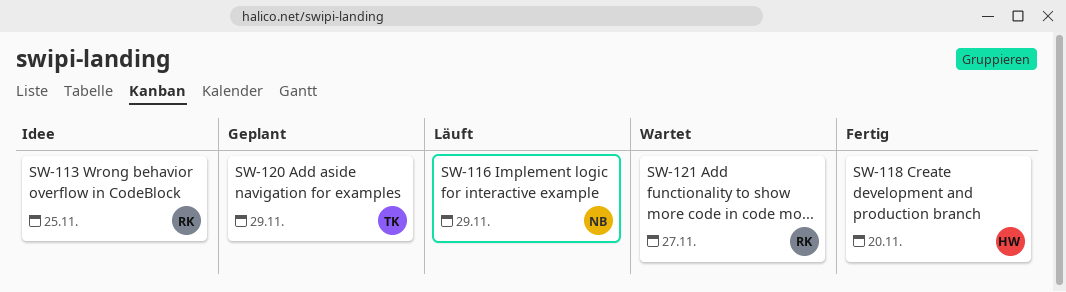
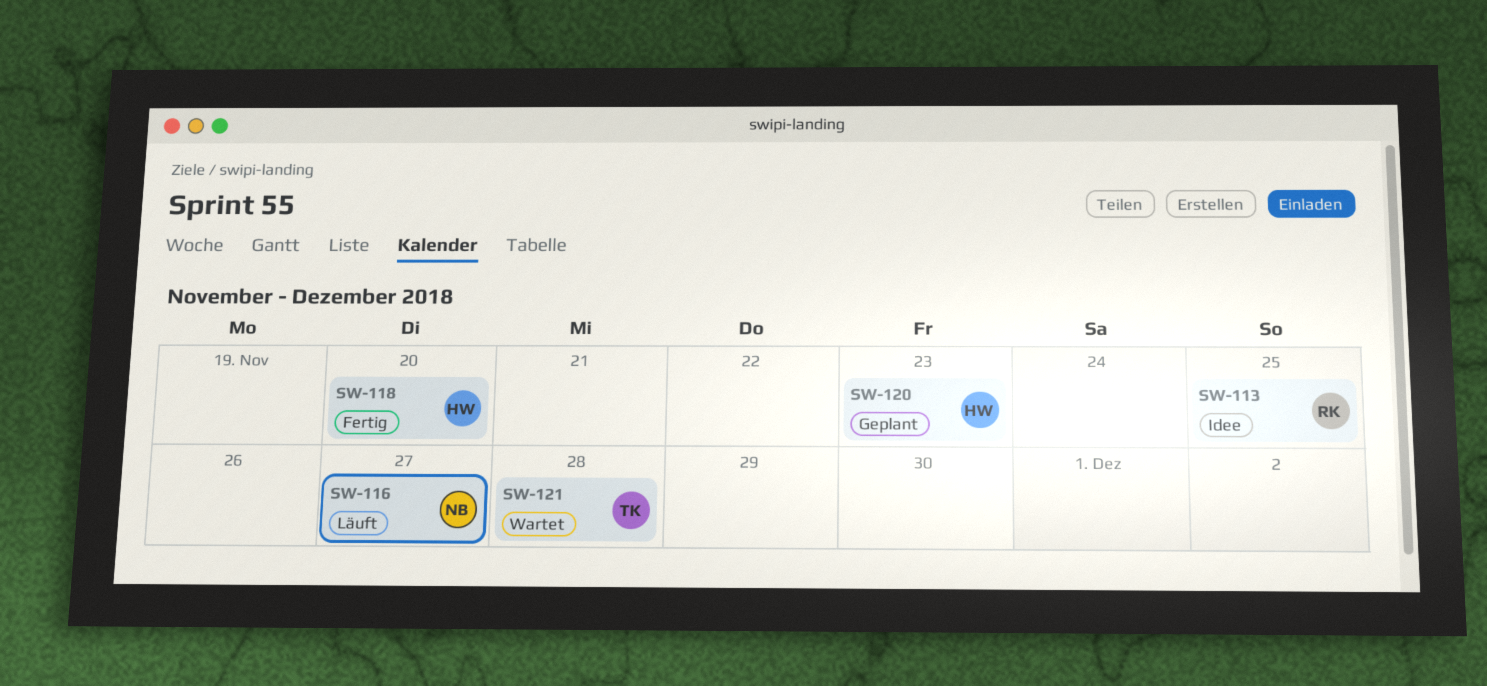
SW-116, due: Nov 29 -> Nov 27
SW-120, owner: TK -> HW
SW-120, due: Nov 29 -> Nov 23
SW-121, owner: RK -> TK
SW-121, due: Nov 27 -> Nov 28

